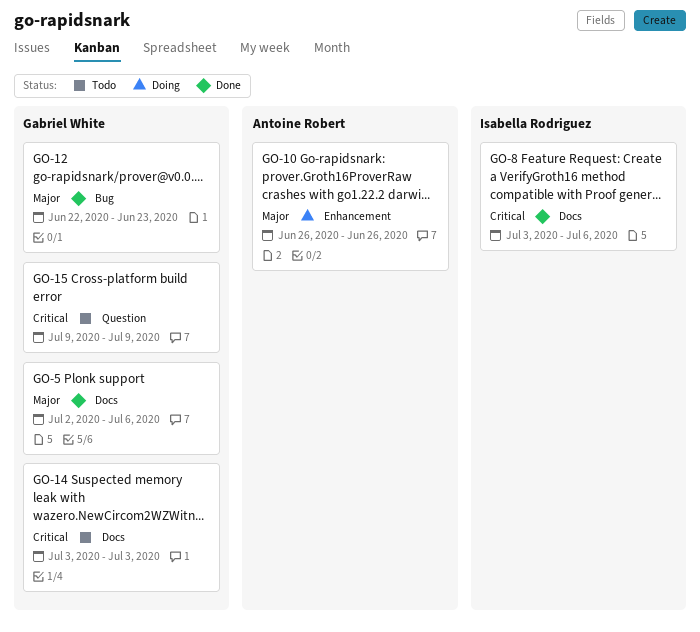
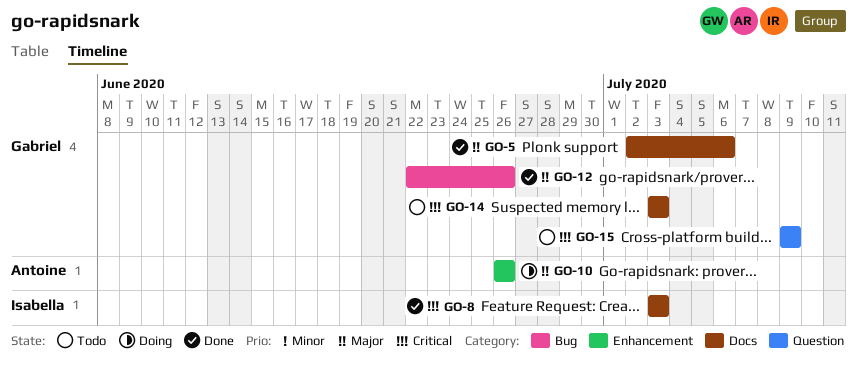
GO-8, due: Jul 6 -> Jul 3
GO-12, due: Jun 23 -> Jun 26

